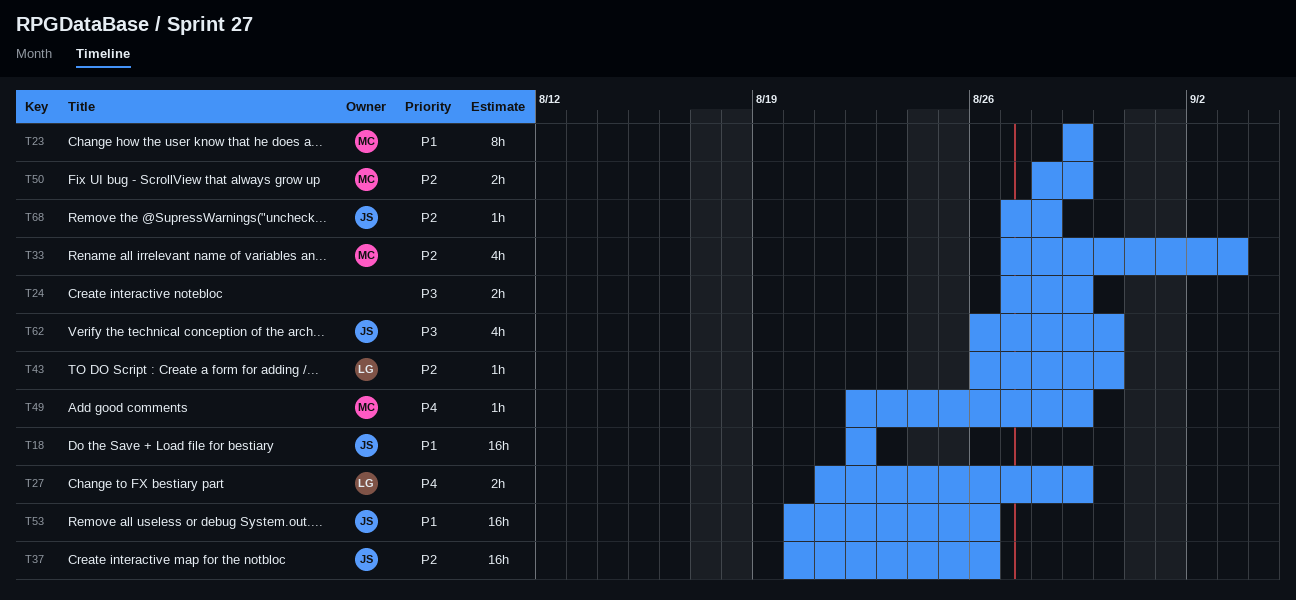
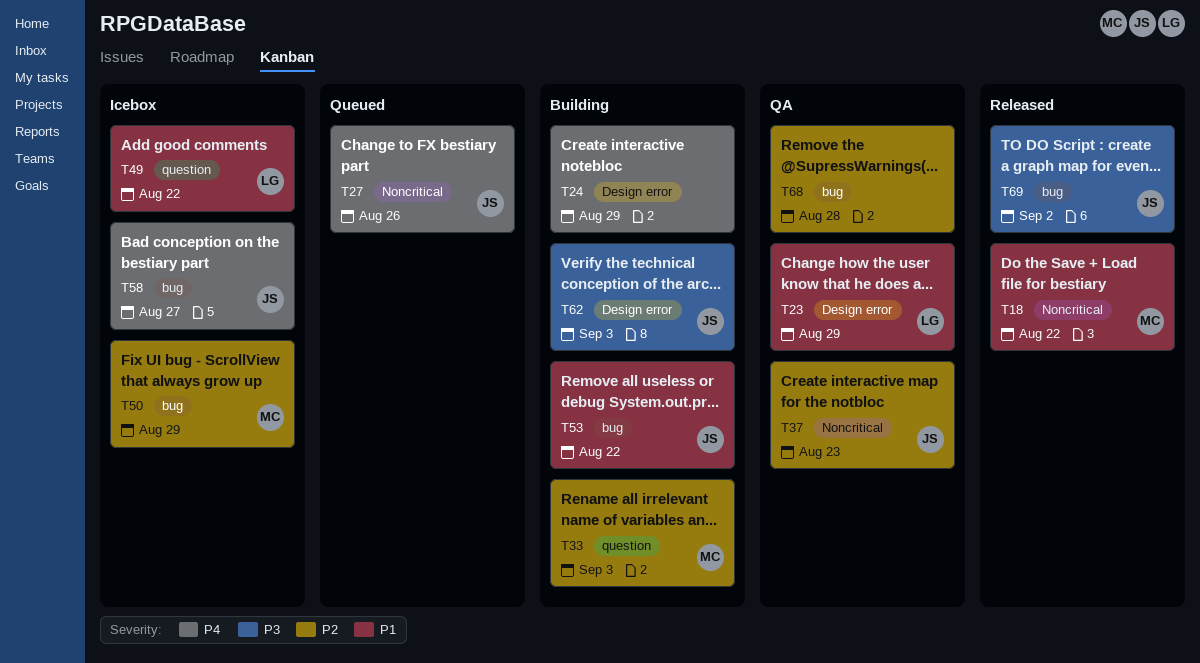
T18, owner: JS -> MC
T23, owner: MC -> LG
T24, priority: P3 -> P4
T27, owner: LG -> JS
T27, due: Aug 29 -> Aug 26
T37, due: Aug 26 -> Aug 23
T43: present -> none
T49, owner: MC -> LG
T49, priority: P4 -> P1
T49, due: Aug 29 -> Aug 22
T53, due: Aug 26 -> Aug 22
T58: none -> present
T62, due: Aug 30 -> Sep 3
T68, owner: JS -> none
T69: none -> present

